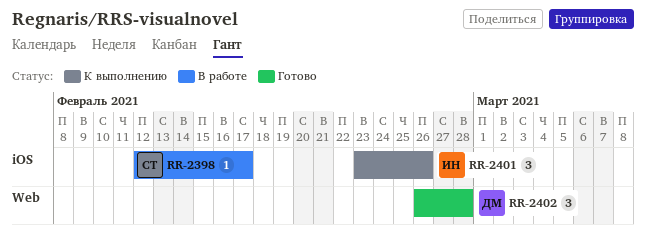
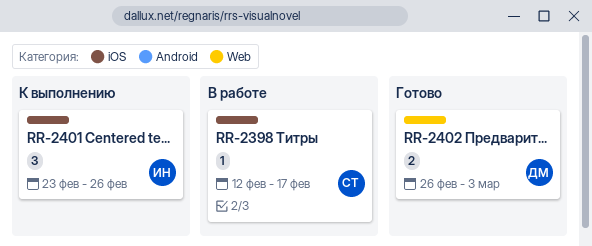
RR-2402, estimate: 3 -> 2
RR-2402, due: Feb 28 -> Mar 3

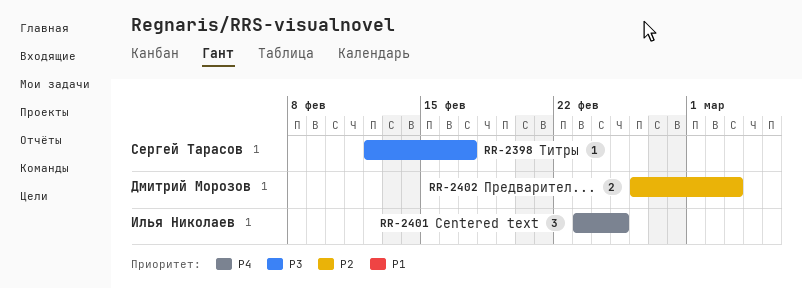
RR-2401, due: Feb 26 -> Feb 25

